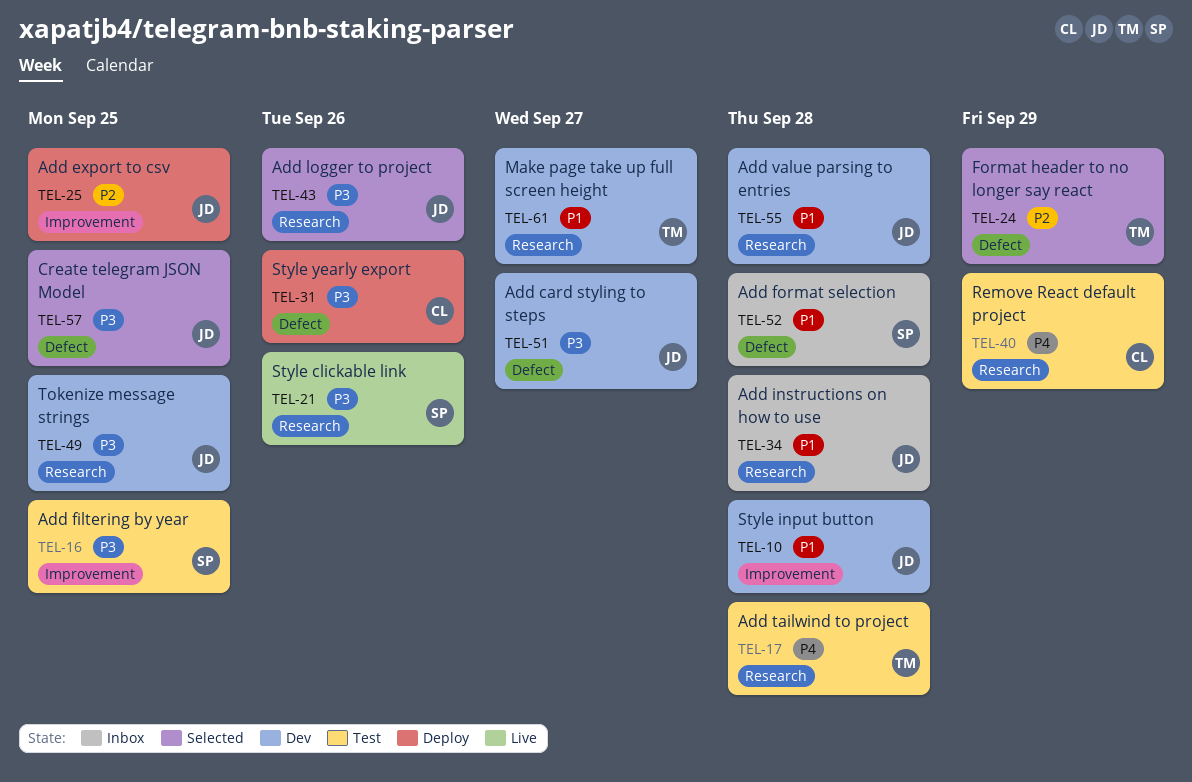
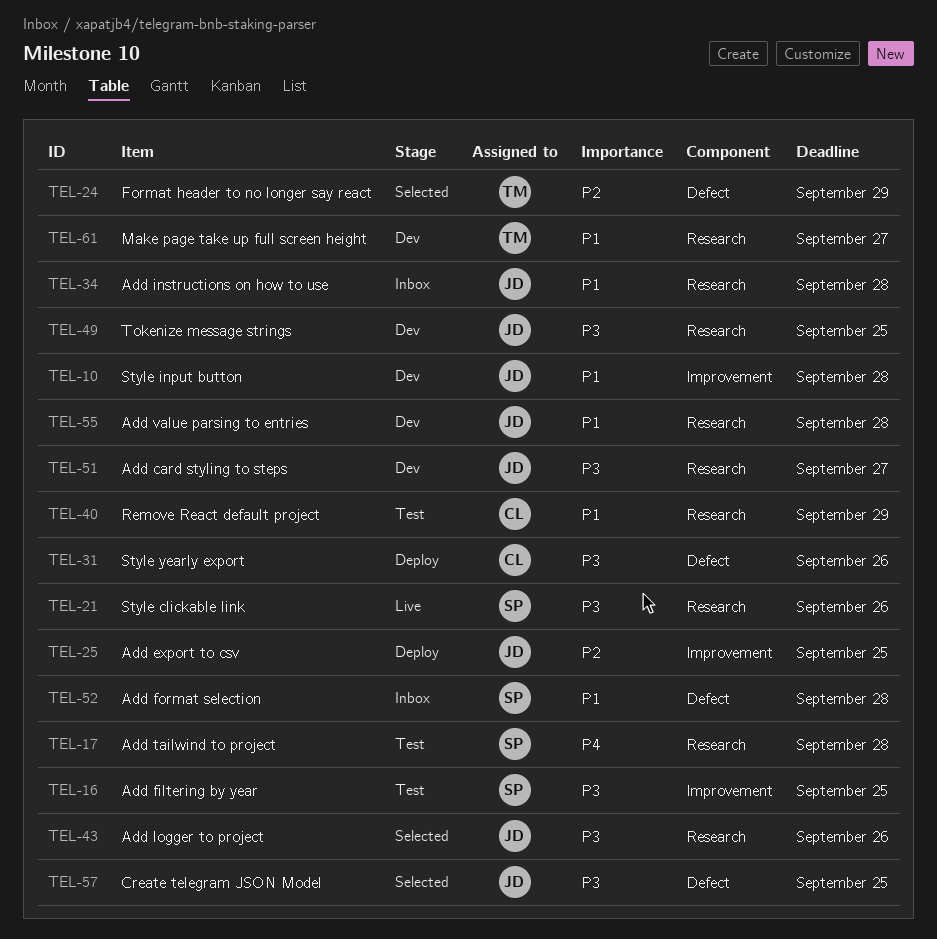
TEL-17, owner: TM -> SP
TEL-40, priority: P4 -> P1
TEL-51, label: Defect -> Research

